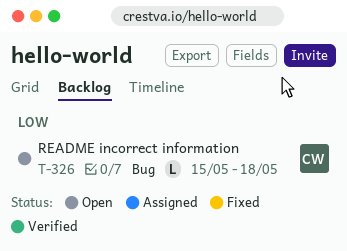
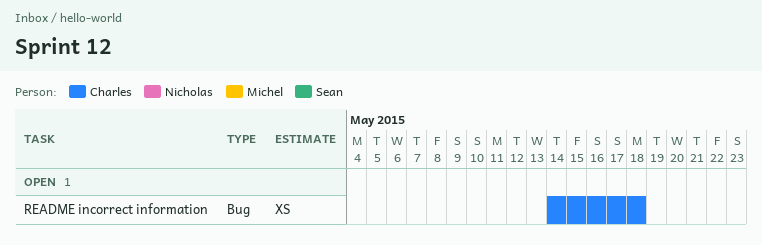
README incorrect information, estimate: L -> XS
README incorrect information, start: May 15 -> May 14

